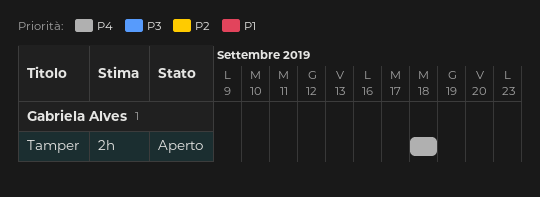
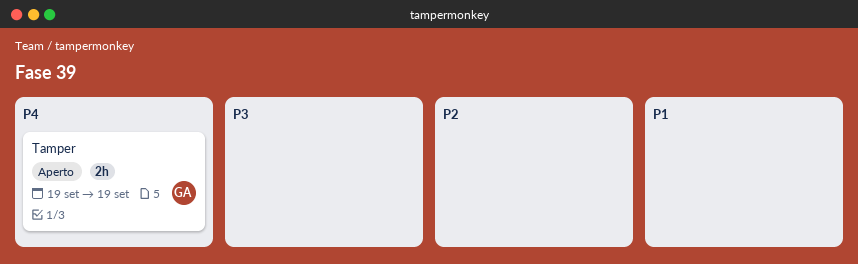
Tamper, start: Sep 18 -> Sep 19
Tamper, due: Sep 18 -> Sep 19

